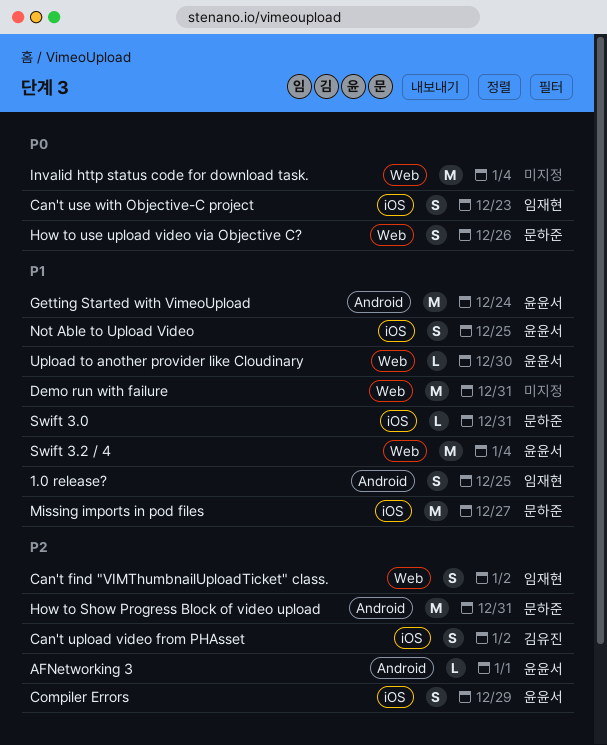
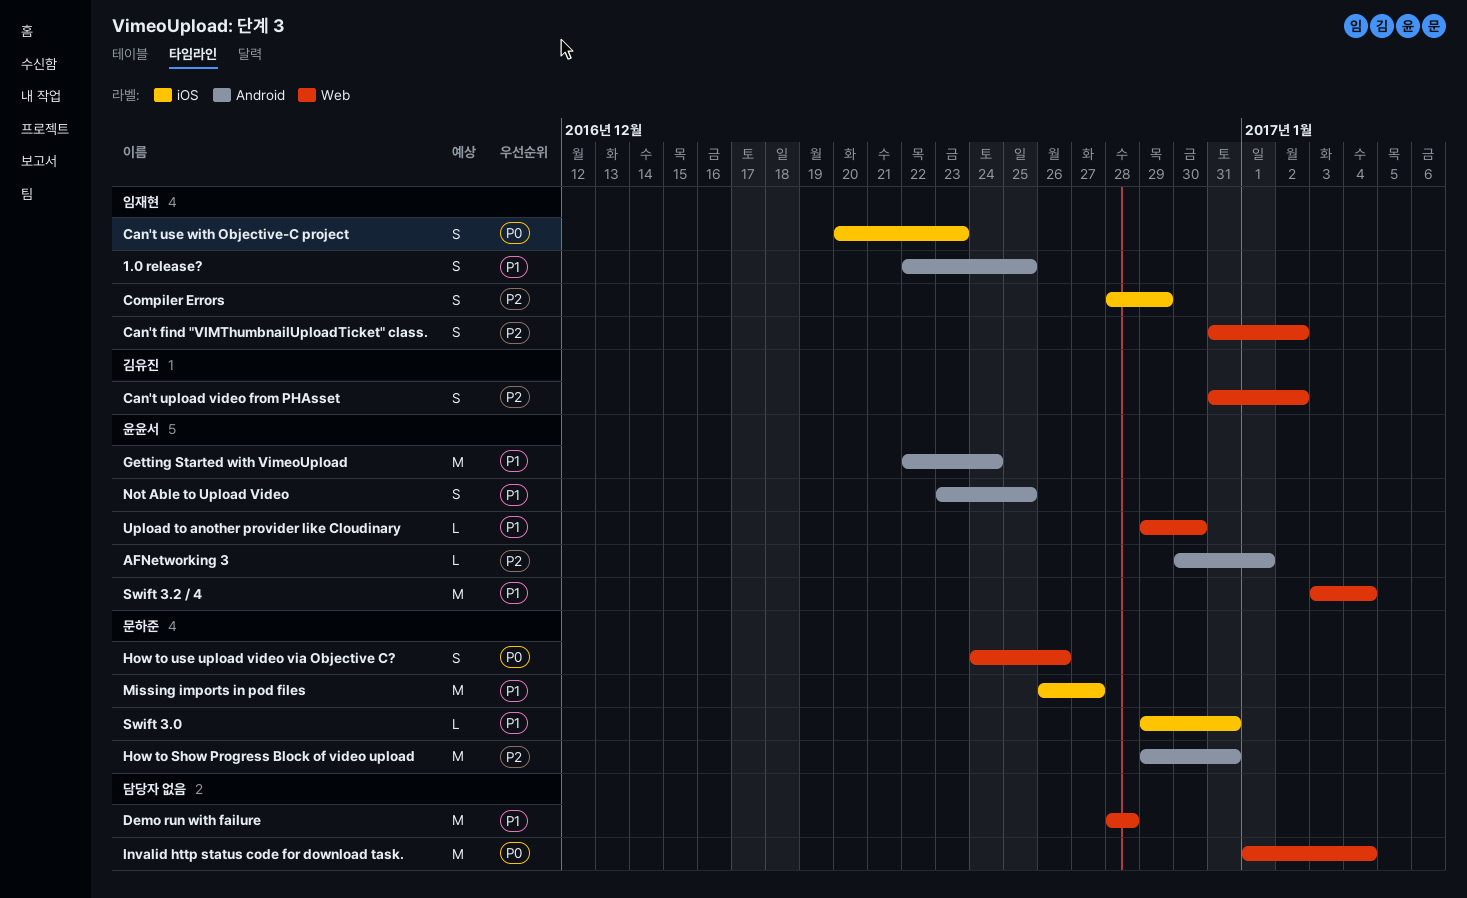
Can't upload video from PHAsset, label: iOS -> Web
Compiler Errors, owner: 윤윤서 -> 임재현
Demo run with failure, due: Dec 31 -> Dec 28
Not Able to Upload Video, label: iOS -> Android

